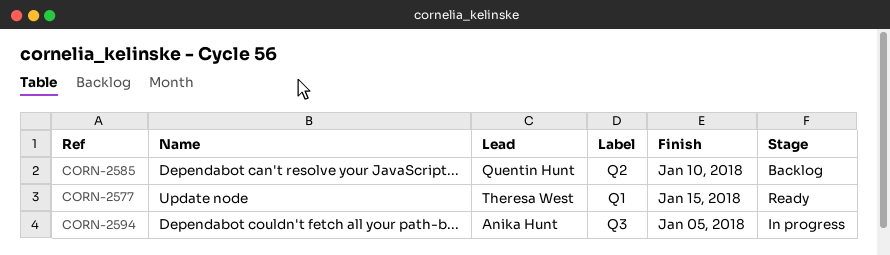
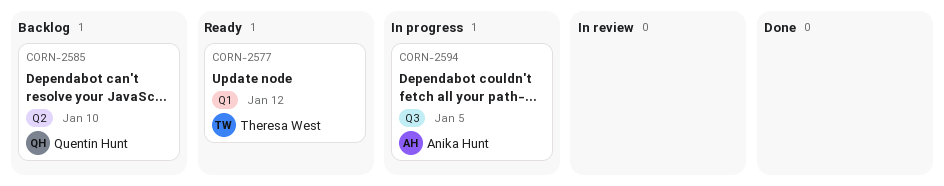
CORN-2577, due: Jan 15 -> Jan 12

